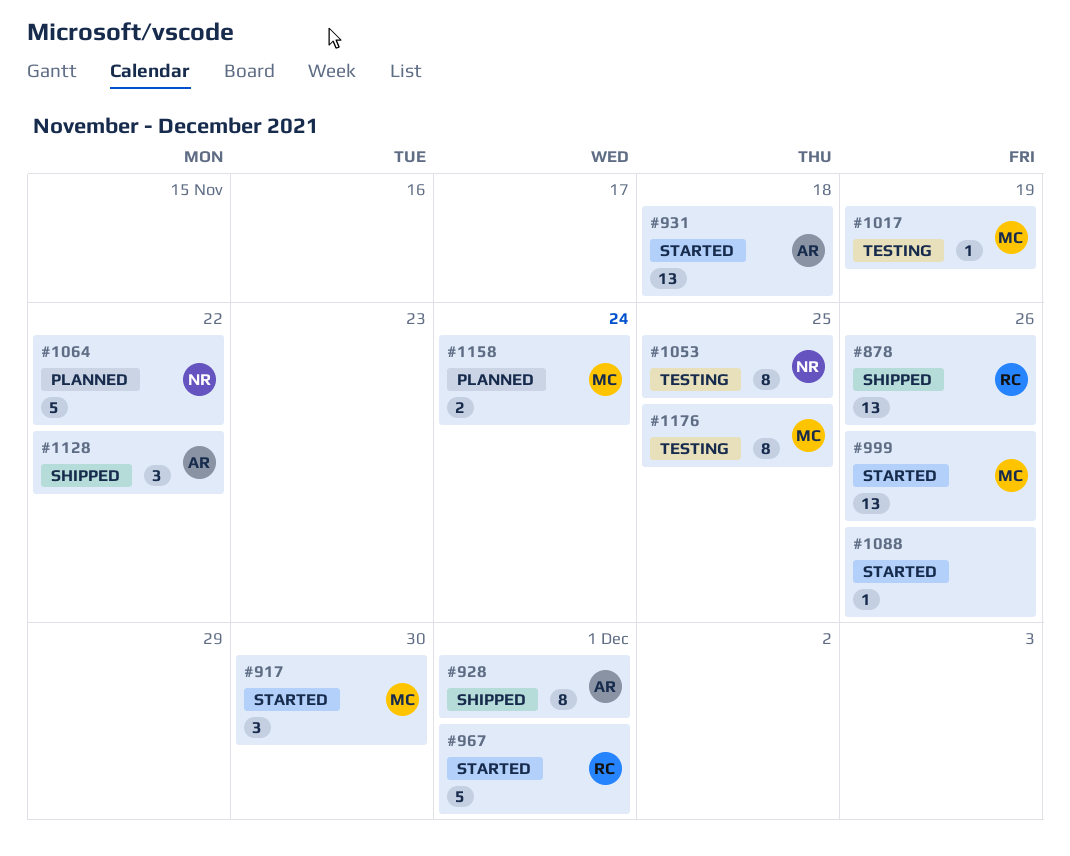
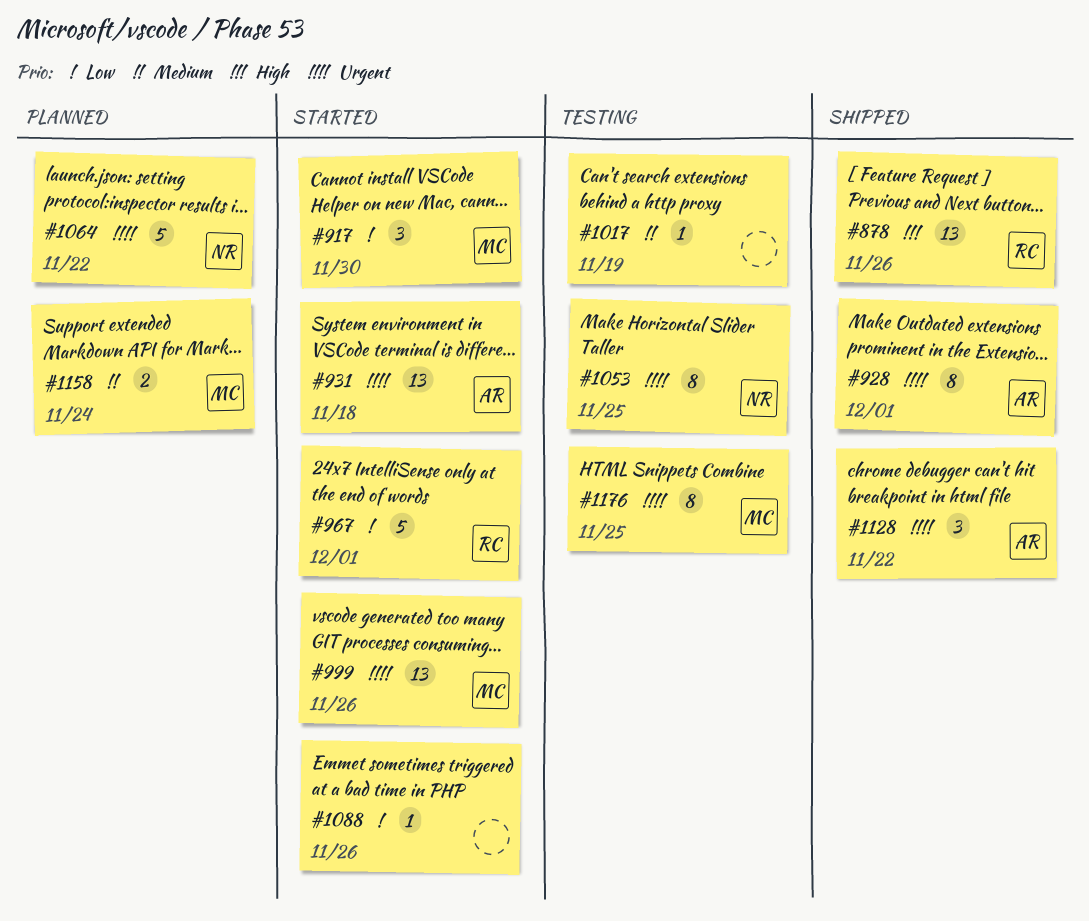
#1017, owner: MC -> none

